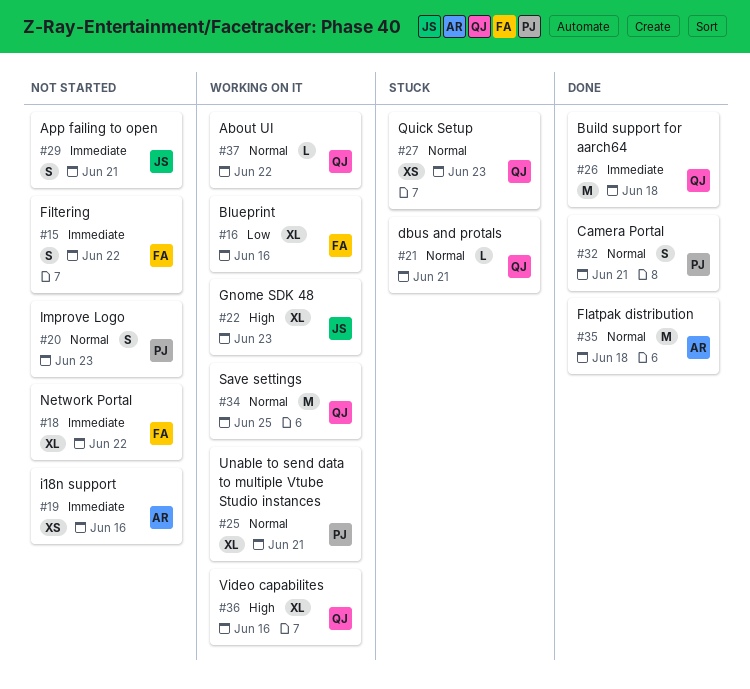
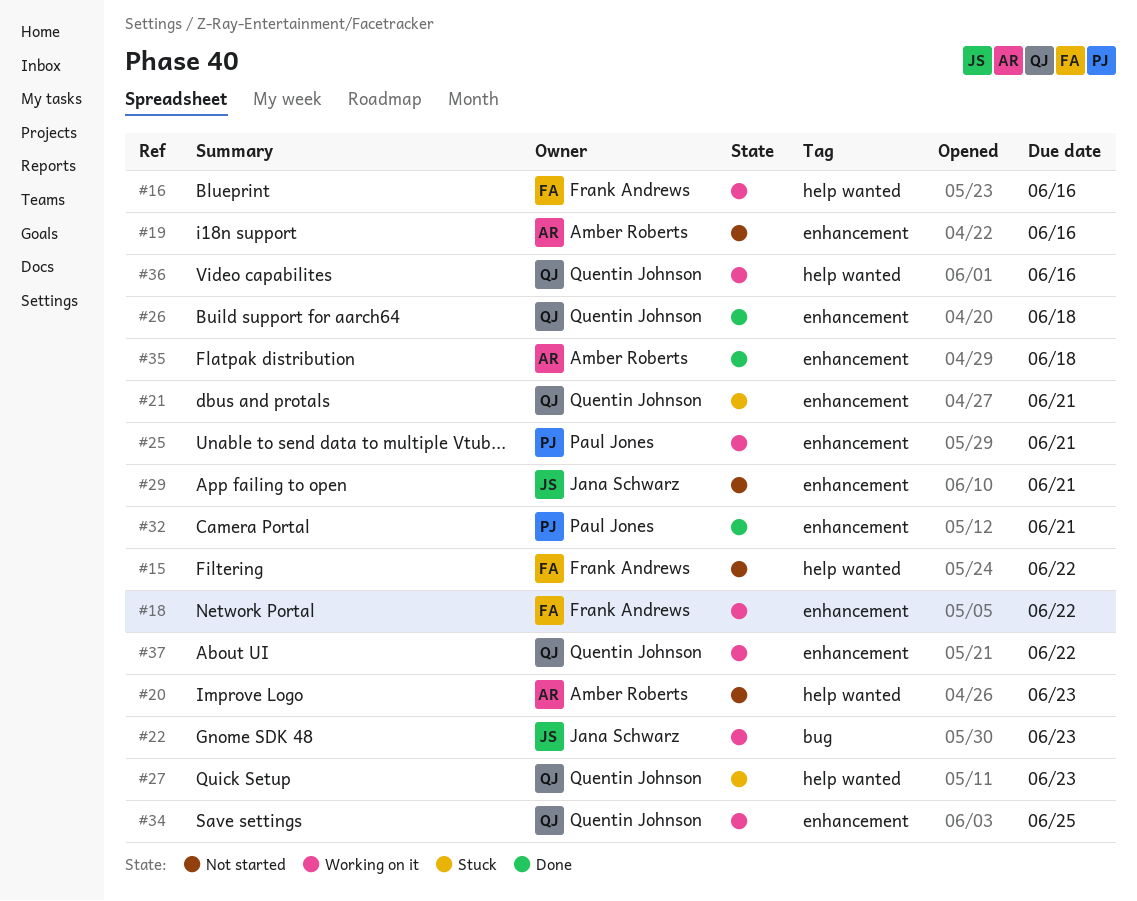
#18, status: Not started -> Working on it
#20, owner: Paul Jones -> Amber Roberts

